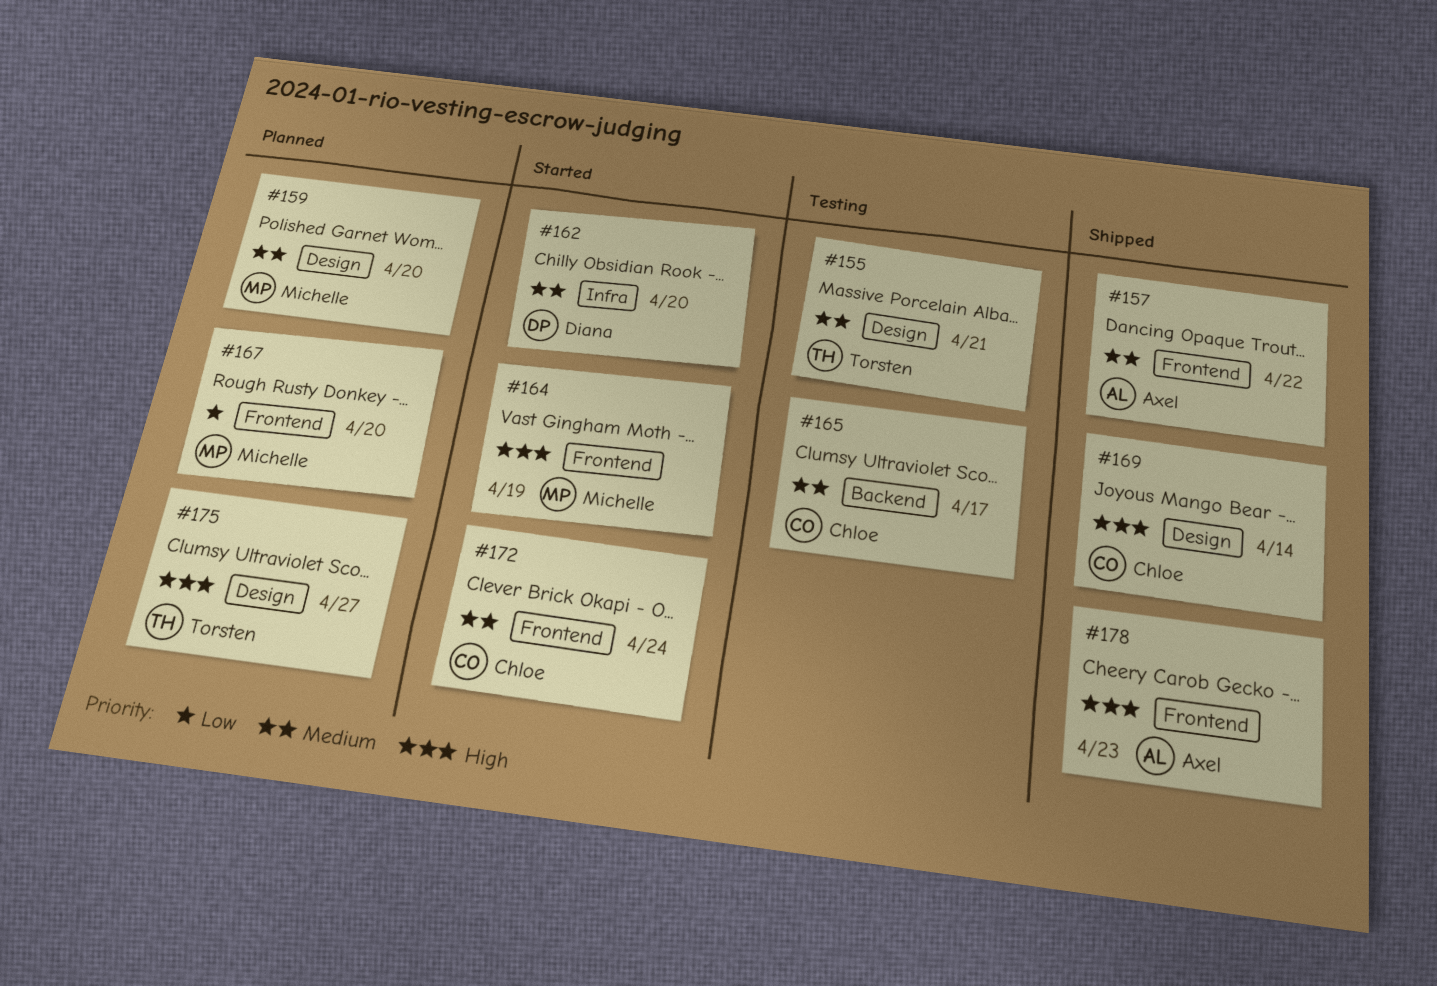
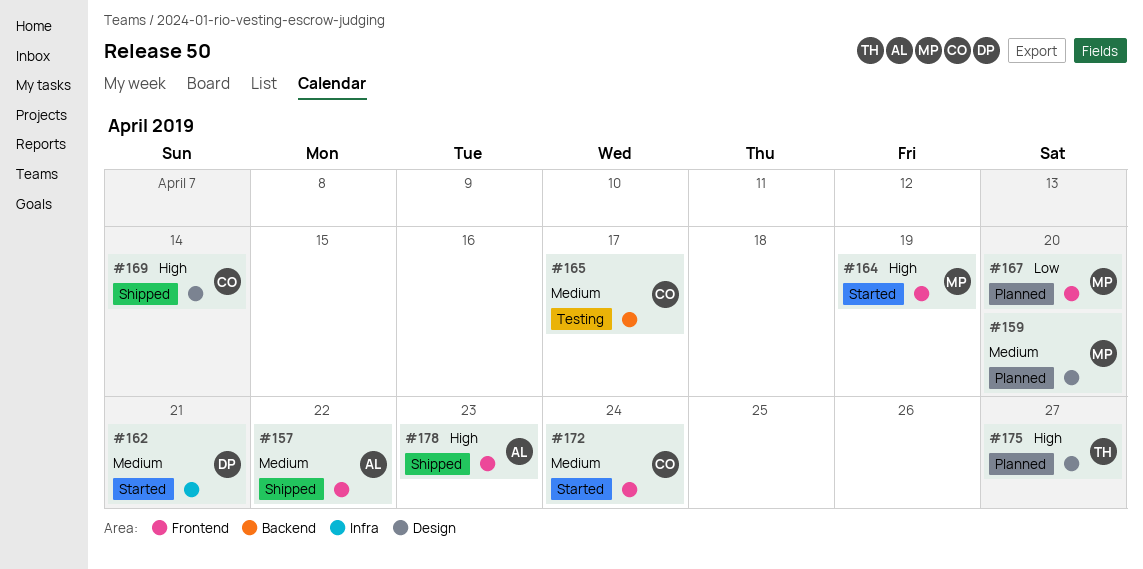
#155: present -> none
#162, due: Apr 20 -> Apr 21

